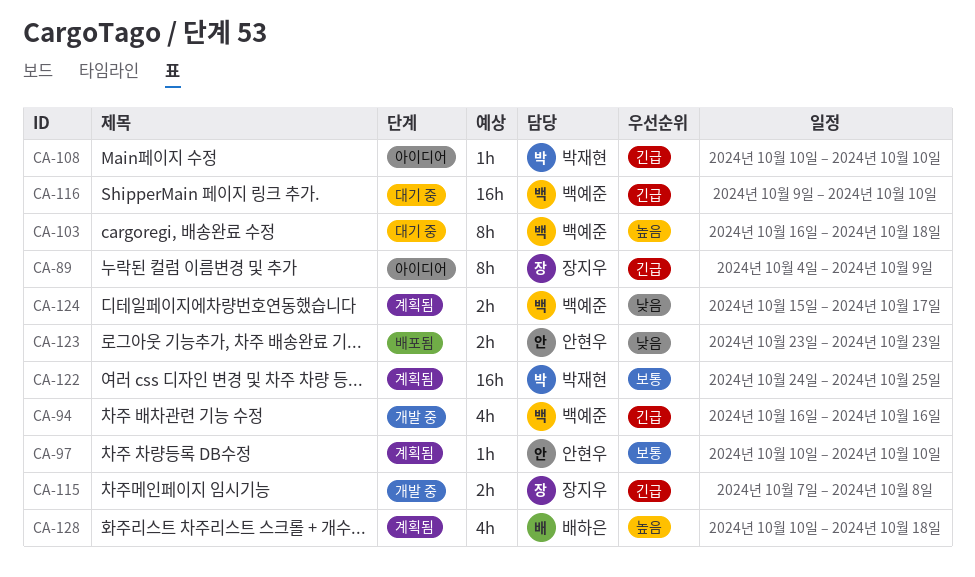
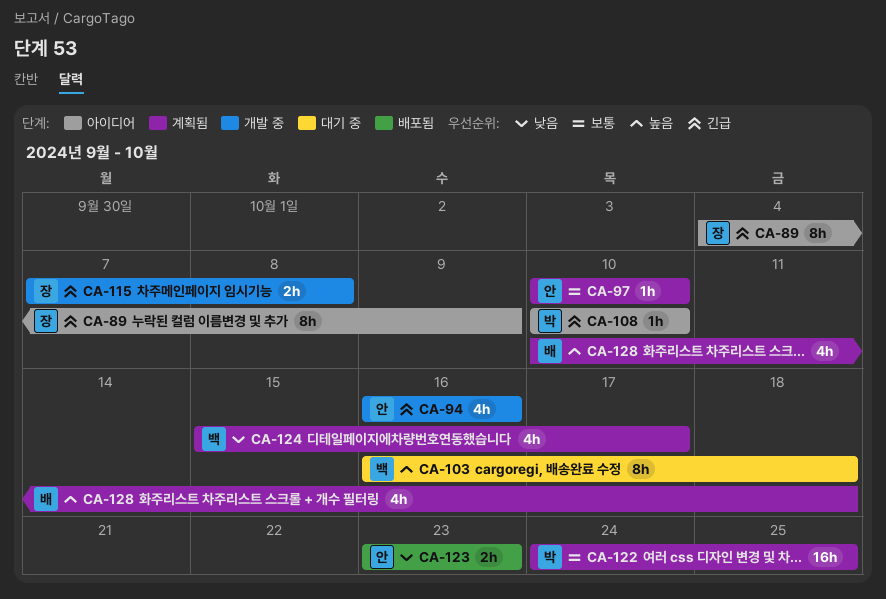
CA-94, owner: 백예준 -> 안현우
CA-116: present -> none
CA-124, estimate: 2h -> 4h

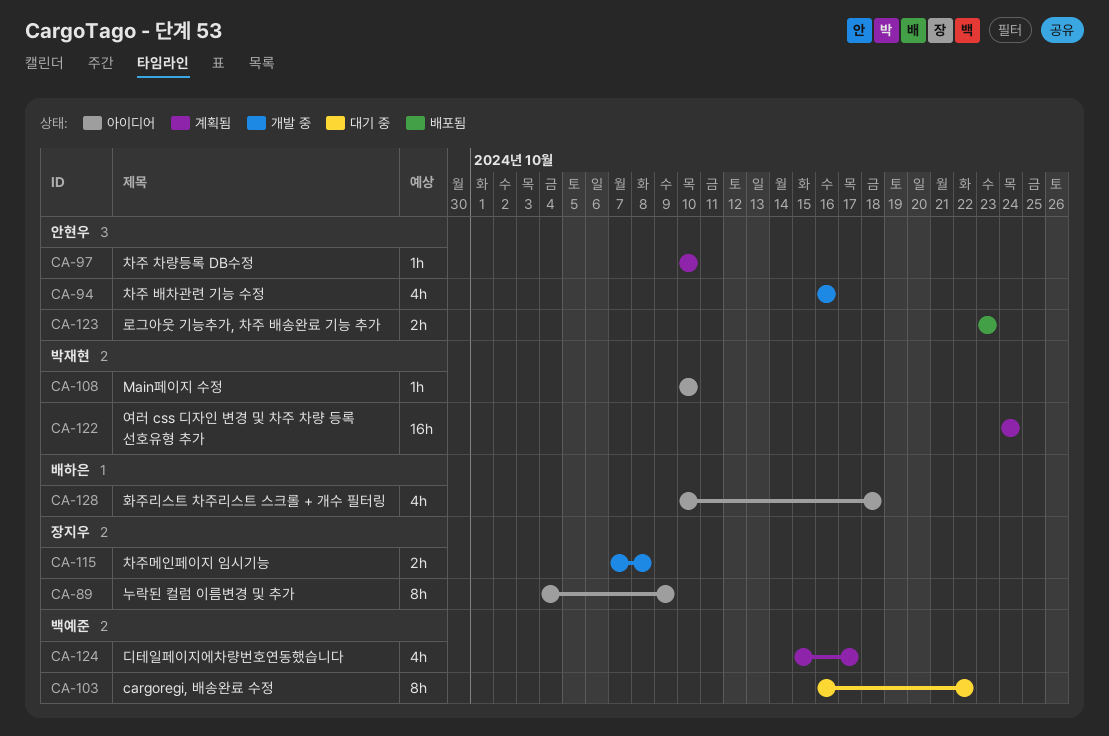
CA-103, due: Oct 18 -> Oct 22
CA-122, due: Oct 25 -> Oct 24
CA-128, status: 계획됨 -> 아이디어

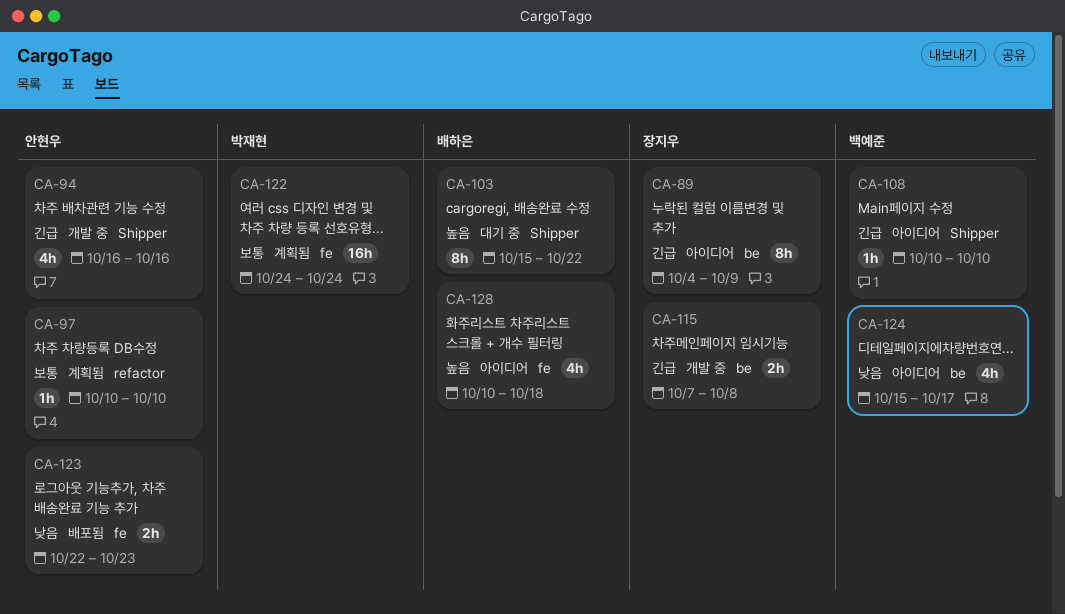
CA-103, owner: 백예준 -> 배하은
CA-103, start: Oct 16 -> Oct 15
CA-108, owner: 박재현 -> 백예준
CA-123, start: Oct 23 -> Oct 22
CA-124, status: 계획됨 -> 아이디어

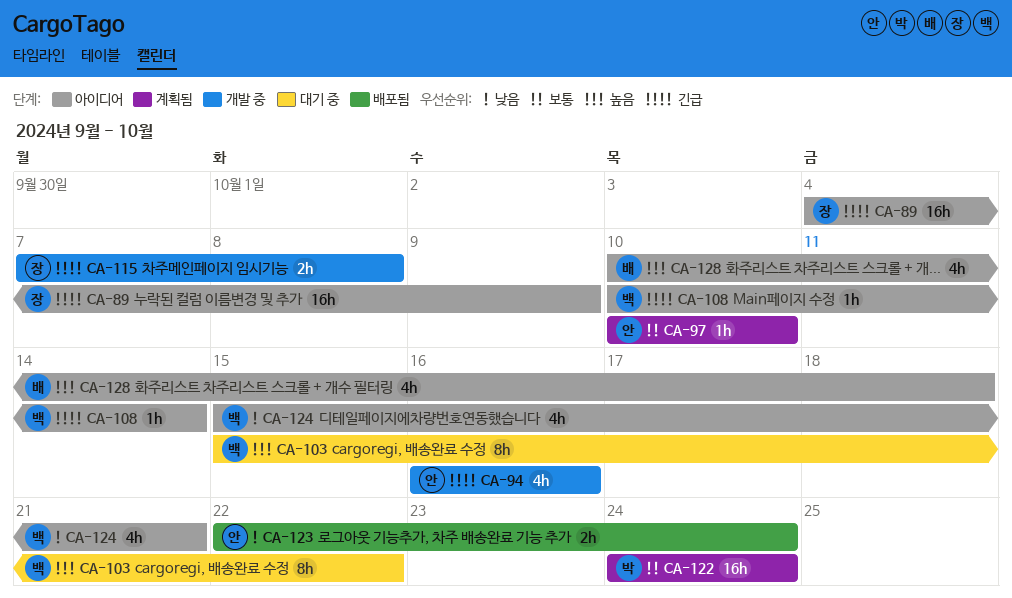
CA-89, estimate: 8h -> 16h
CA-103, owner: 배하은 -> 백예준
CA-108, due: Oct 10 -> Oct 14
CA-123, due: Oct 23 -> Oct 24
CA-124, due: Oct 17 -> Oct 21

